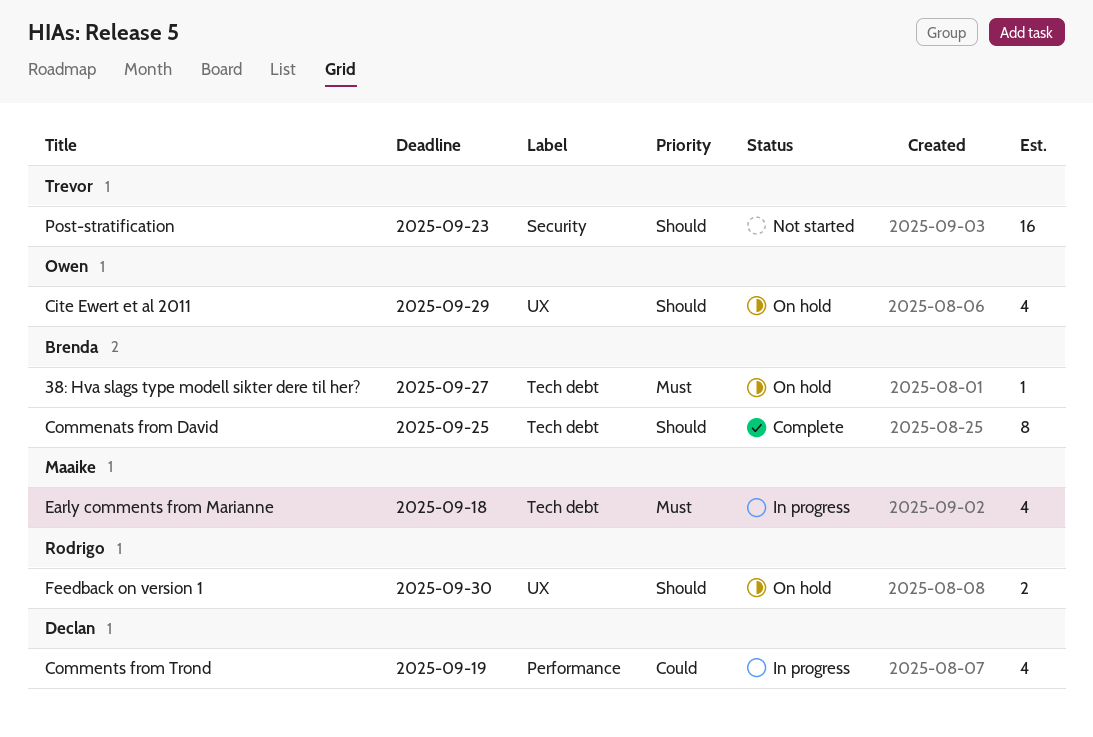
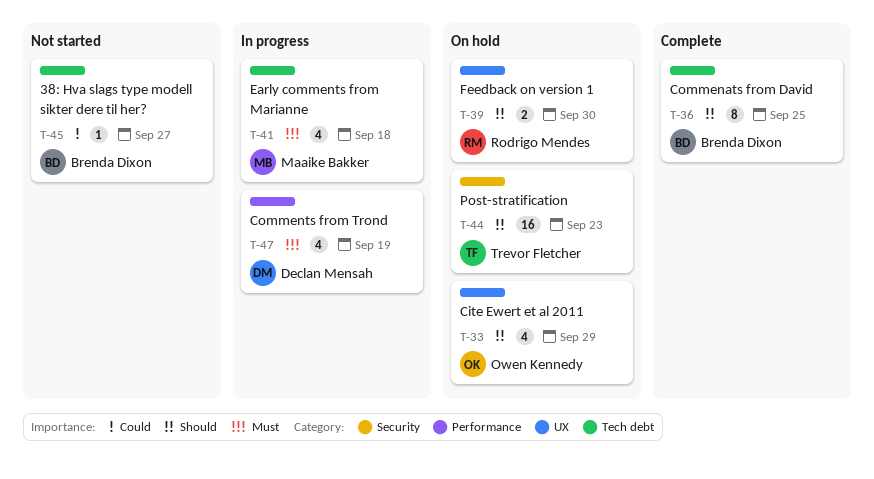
38: Hva slags type modell sikter dere til her?, status: On hold -> Not started
38: Hva slags type modell sikter dere til her?, priority: Must -> Could
Comments from Trond, priority: Could -> Must
Post-stratification, status: Not started -> On hold

